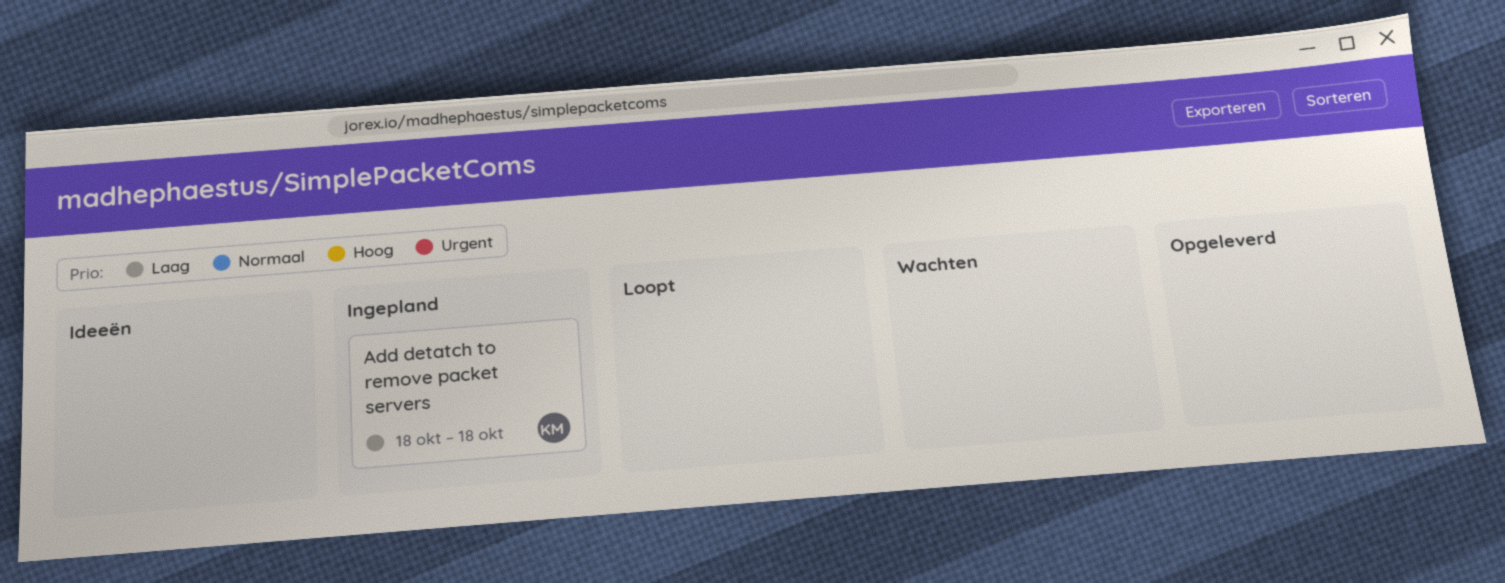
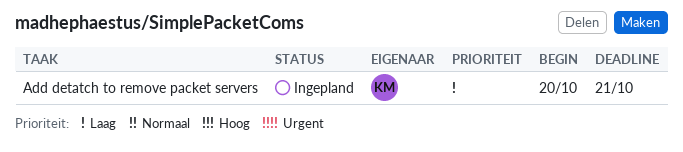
Add detatch to remove packet servers, start: Oct 18 -> Oct 20
Add detatch to remove packet servers, due: Oct 18 -> Oct 21

